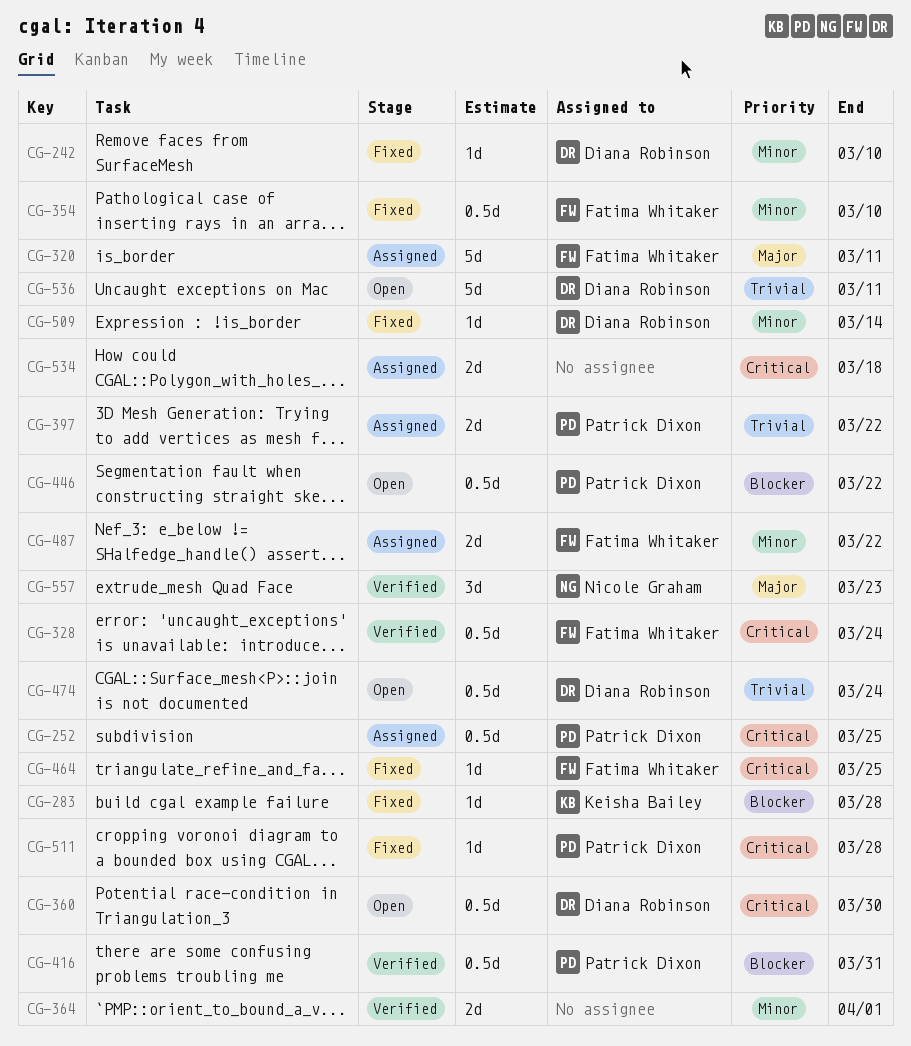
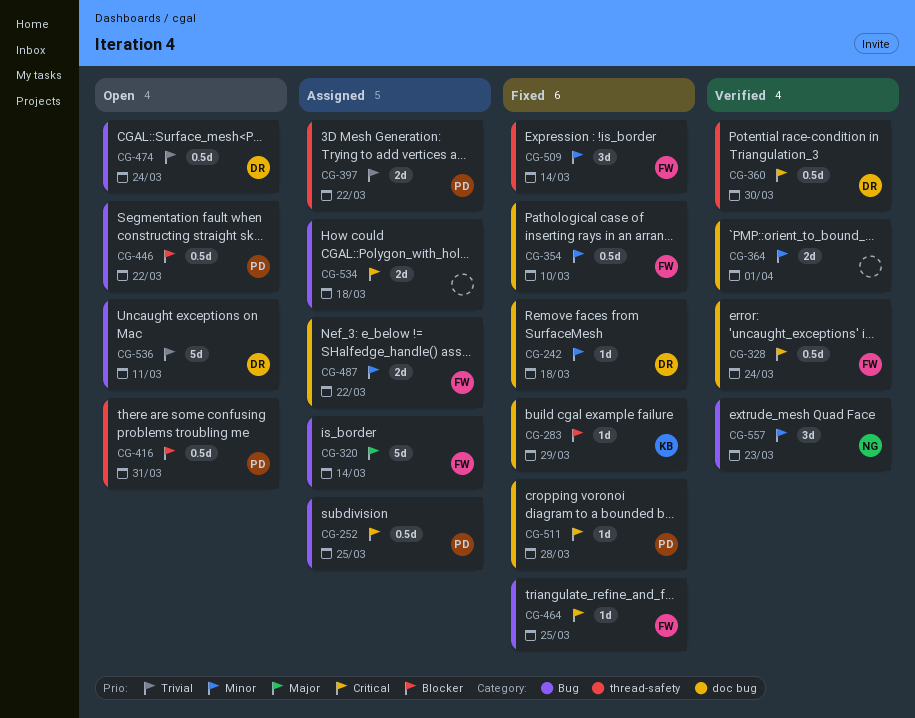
CG-242, due: Mar 10 -> Mar 18
CG-283, due: Mar 28 -> Mar 29
CG-320, due: Mar 11 -> Mar 14
CG-360, status: Open -> Verified
CG-416, status: Verified -> Open
CG-509, owner: Diana Robinson -> Fatima Whitaker
CG-509, estimate: 1d -> 3d
CG-557, priority: Major -> Minor

